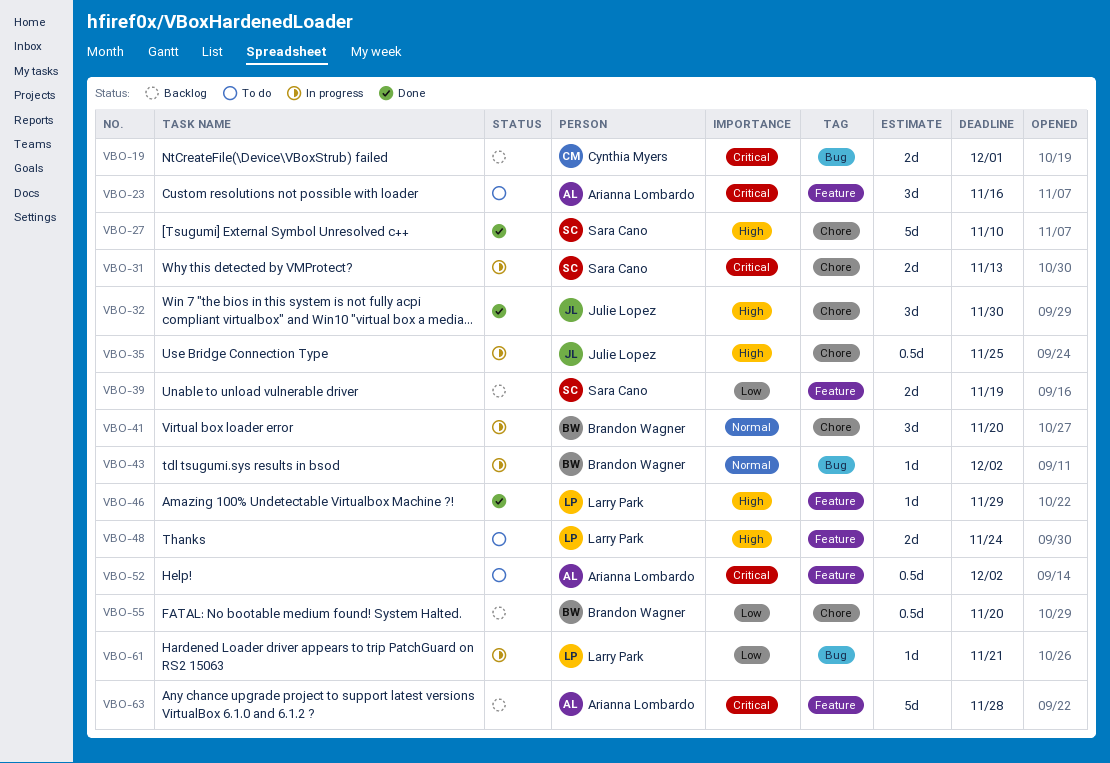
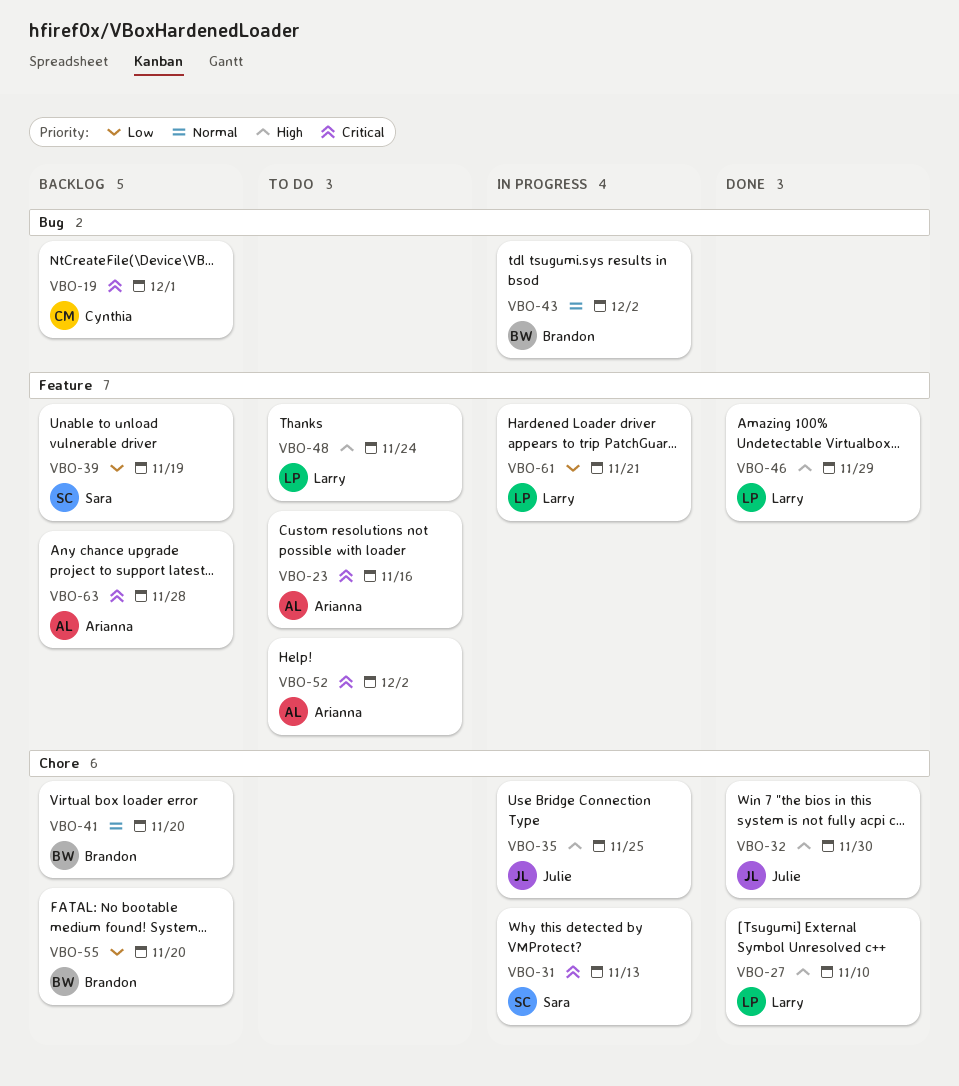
VBO-27, owner: Sara Cano -> Larry Park
VBO-41, status: In progress -> Backlog
VBO-61, label: Bug -> Feature

